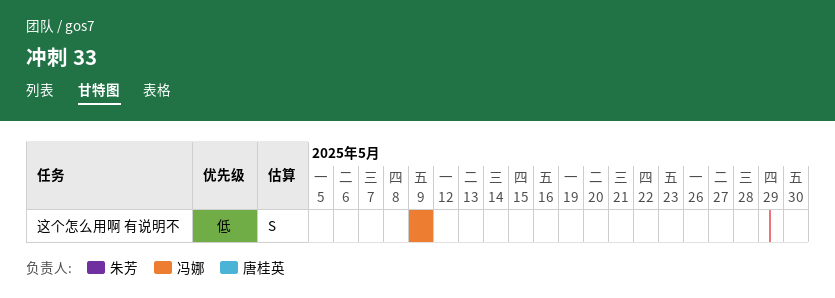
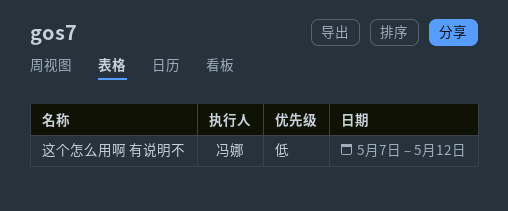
这个怎么用啊 有说明不, start: May 9 -> May 7
这个怎么用啊 有说明不, due: May 9 -> May 12

